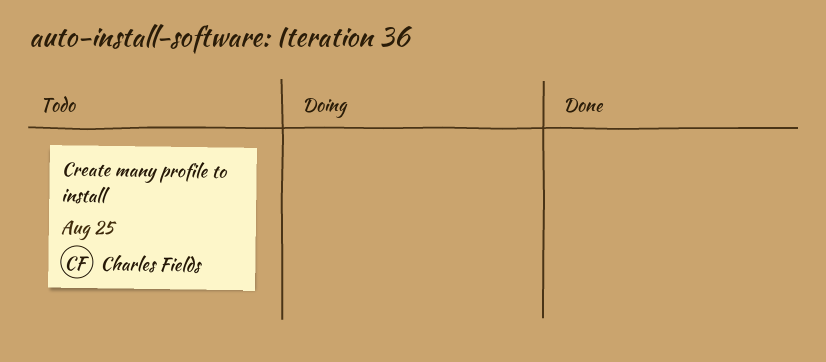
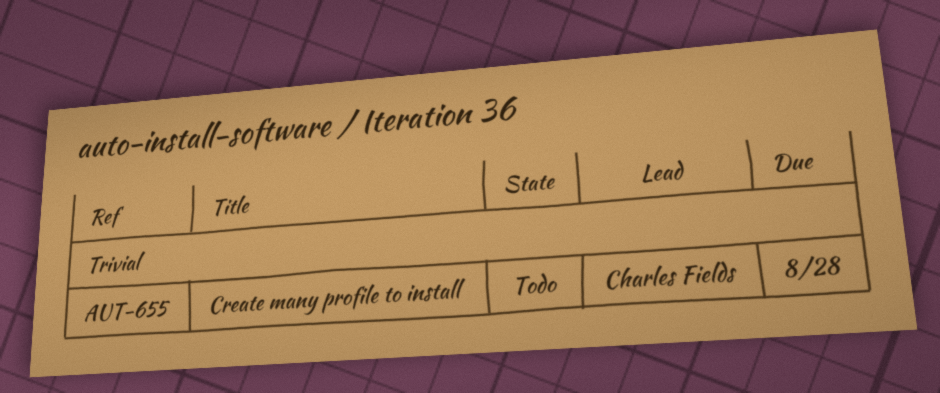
Create many profile to install, due: Aug 25 -> Aug 28

